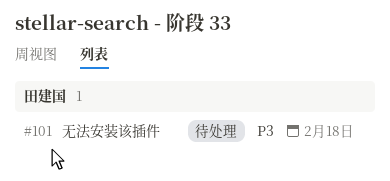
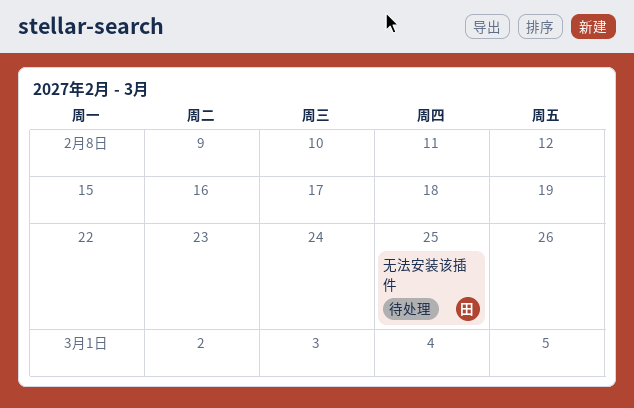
无法安装该插件, due: Feb 18 -> Feb 25

